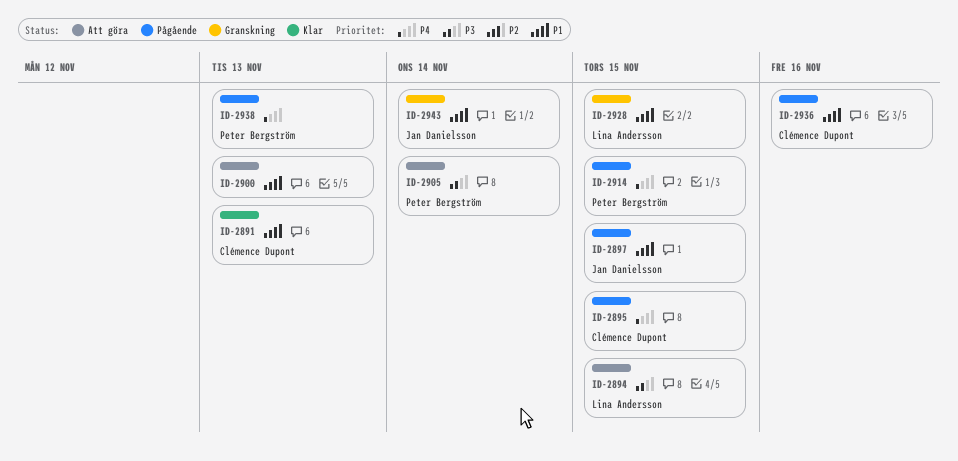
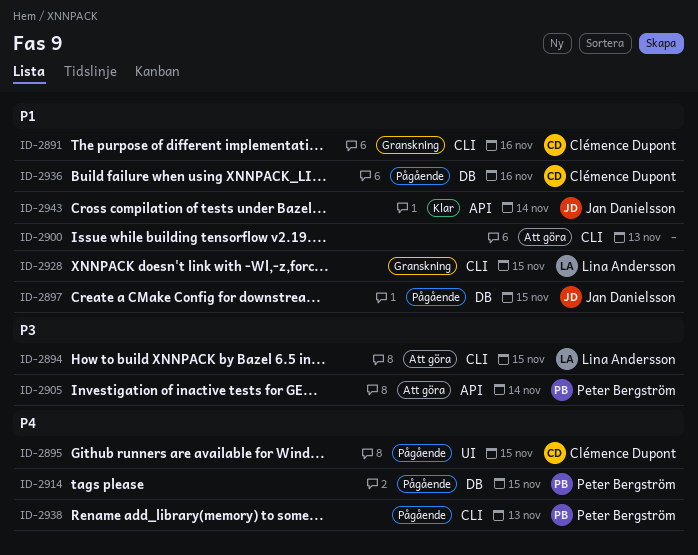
ID-2891, status: Klar -> Granskning
ID-2891, due: Nov 13 -> Nov 16
ID-2943, status: Granskning -> Klar

